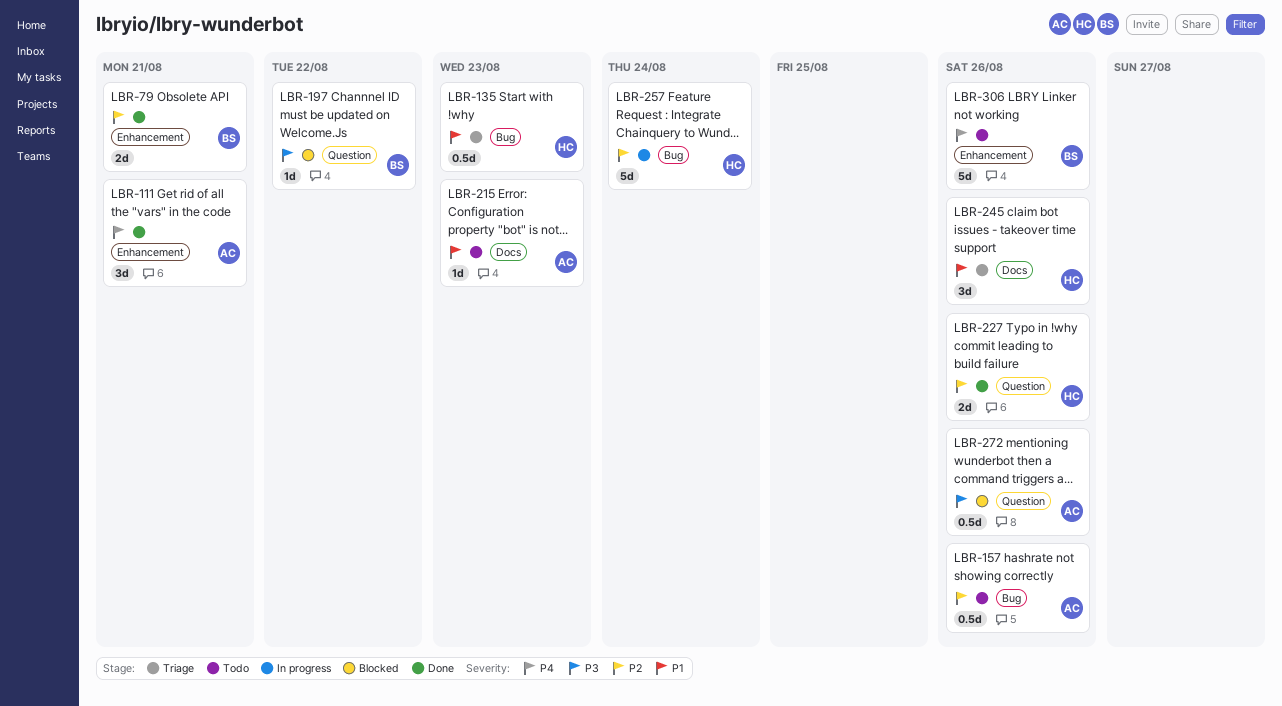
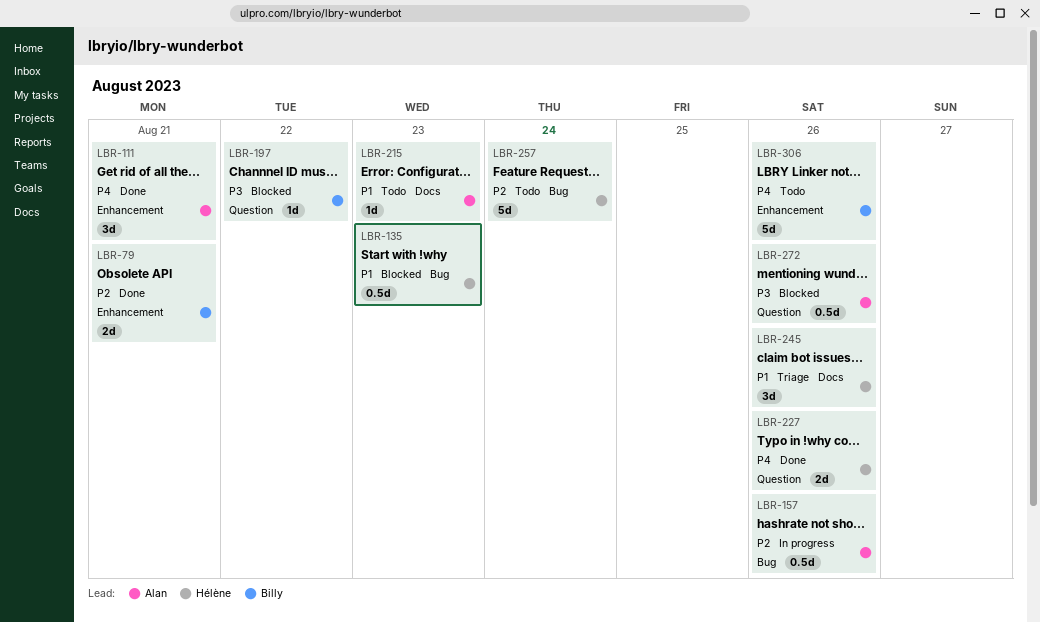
LBR-135, status: Triage -> Blocked
LBR-157, status: Todo -> In progress
LBR-227, priority: P2 -> P4
LBR-257, status: In progress -> Todo

